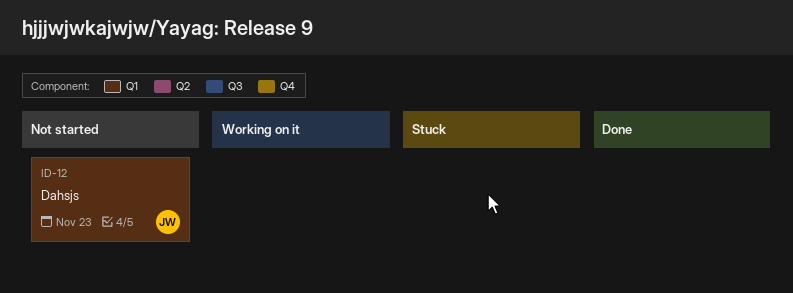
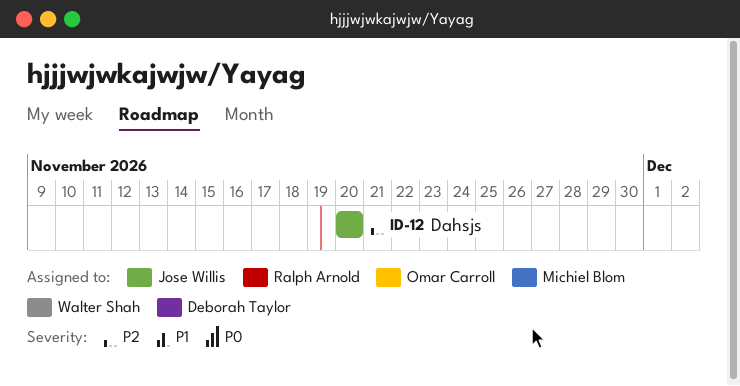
ID-12, due: Nov 23 -> Nov 20

